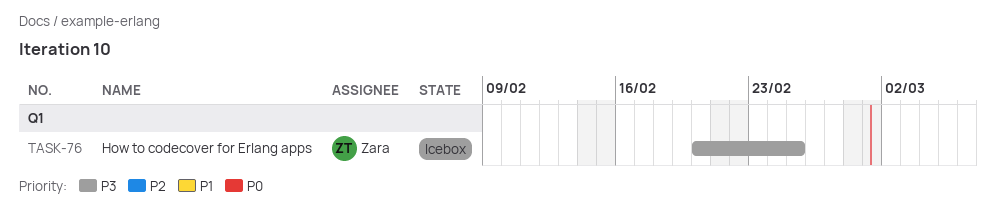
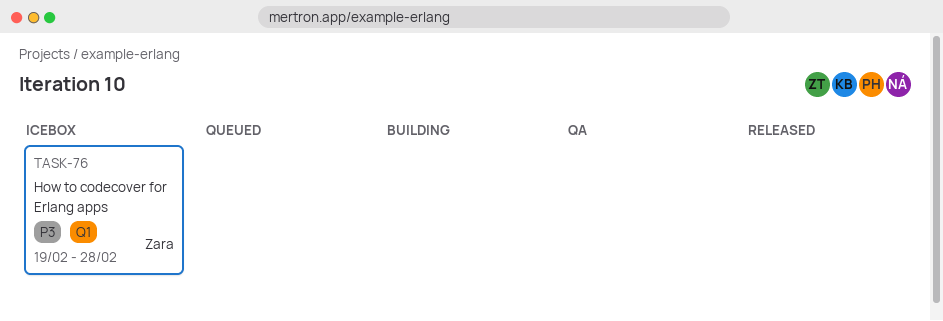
TASK-76, start: Feb 20 -> Feb 19
TASK-76, due: Feb 25 -> Feb 28

